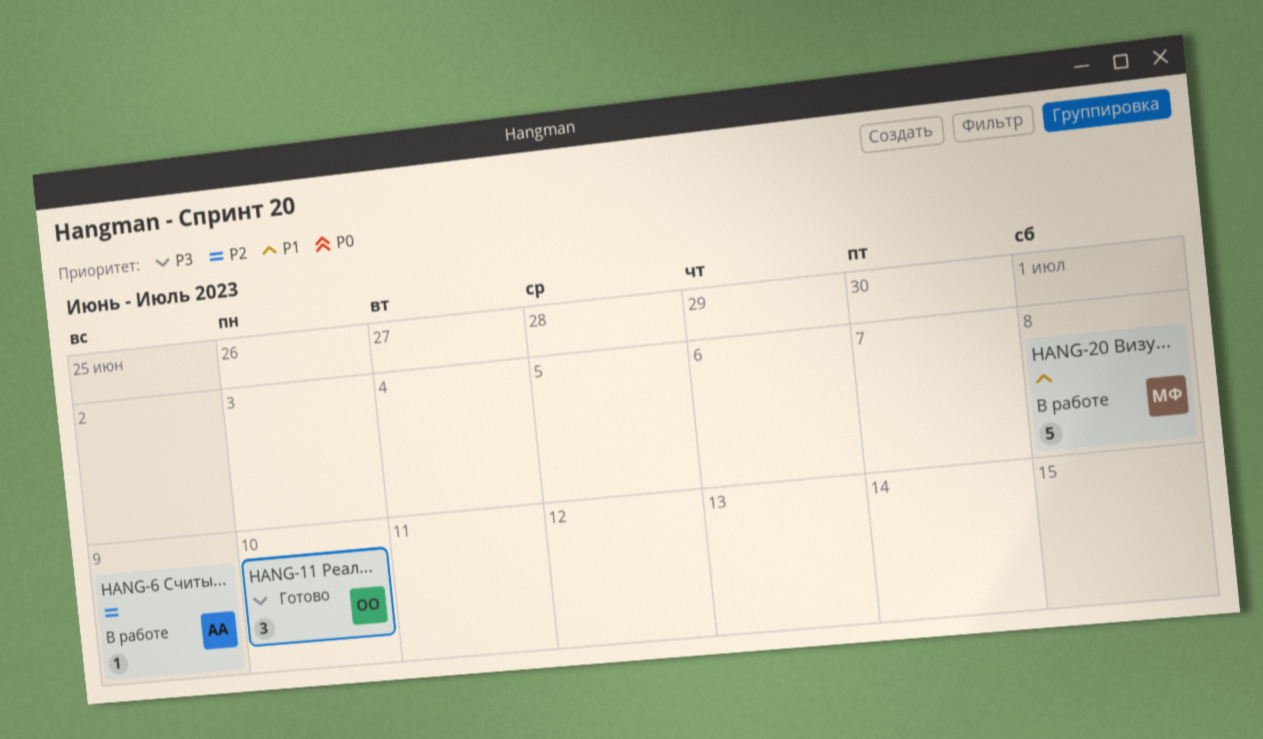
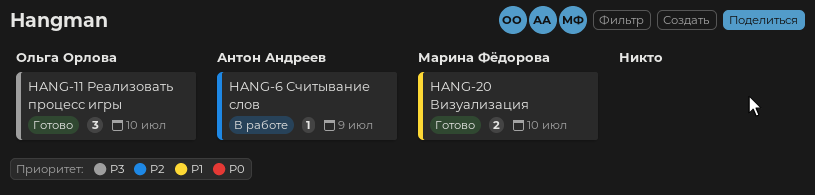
HANG-20, status: В работе -> Готово
HANG-20, estimate: 5 -> 2
HANG-20, due: Jul 8 -> Jul 10

